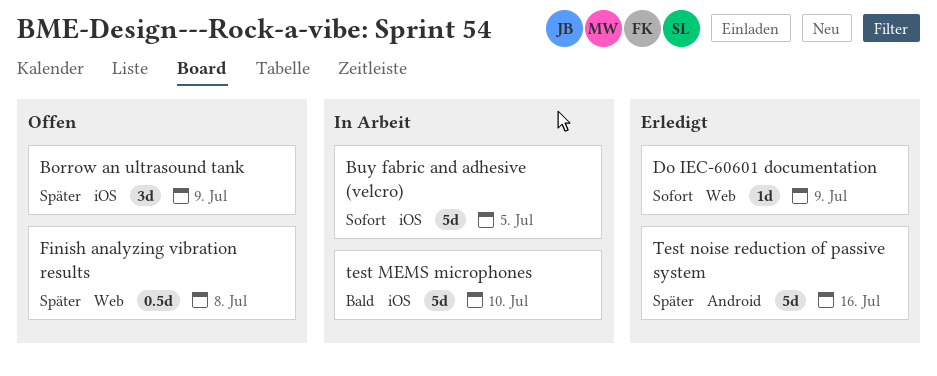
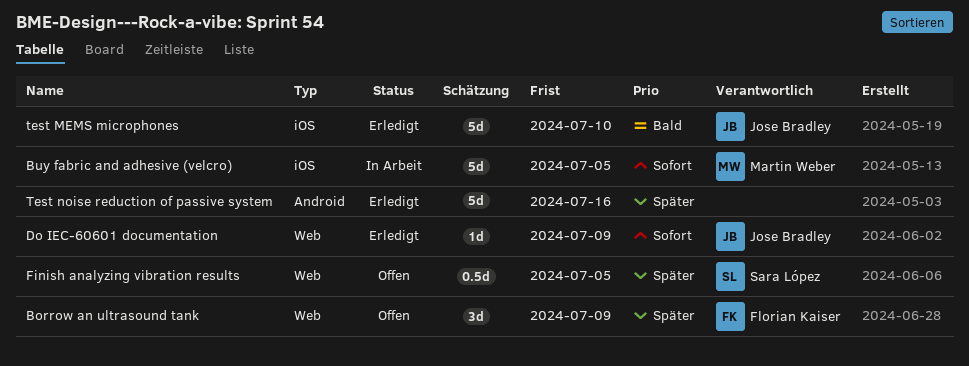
Borrow an ultrasound tank, label: iOS -> Web
Finish analyzing vibration results, due: Jul 8 -> Jul 5
test MEMS microphones, status: In Arbeit -> Erledigt

